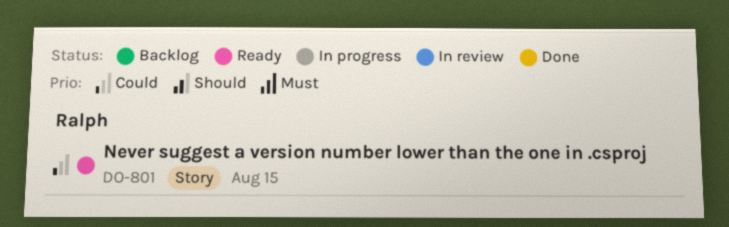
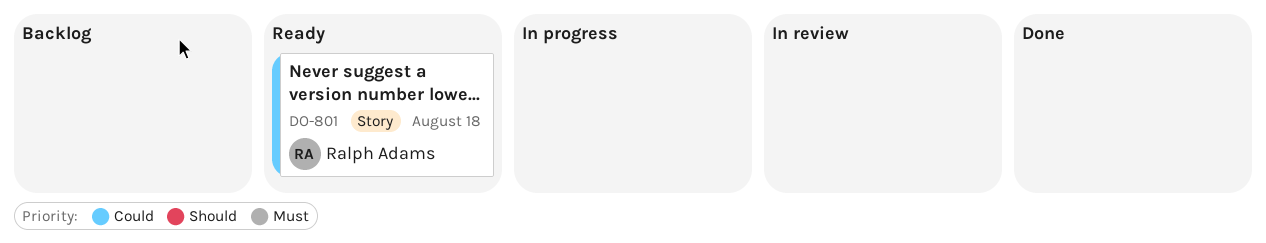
DO-801, due: Aug 15 -> Aug 18

